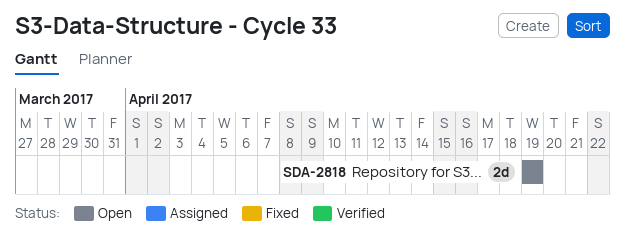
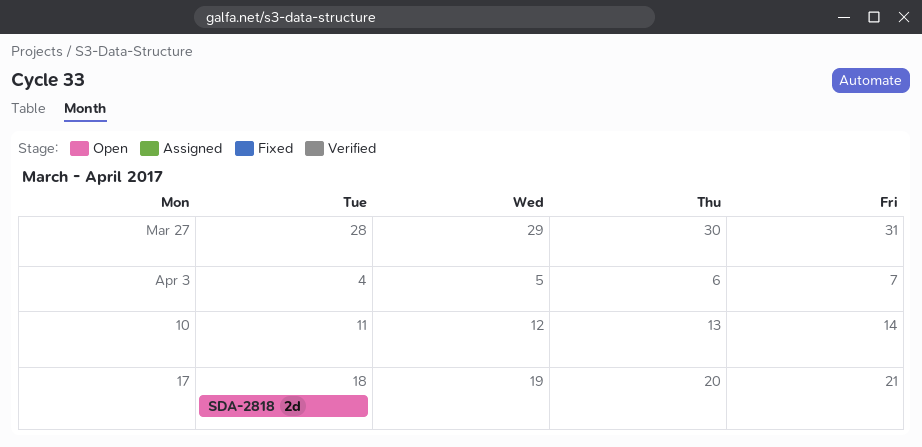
SDA-2818, start: Apr 19 -> Apr 18
SDA-2818, due: Apr 19 -> Apr 18

